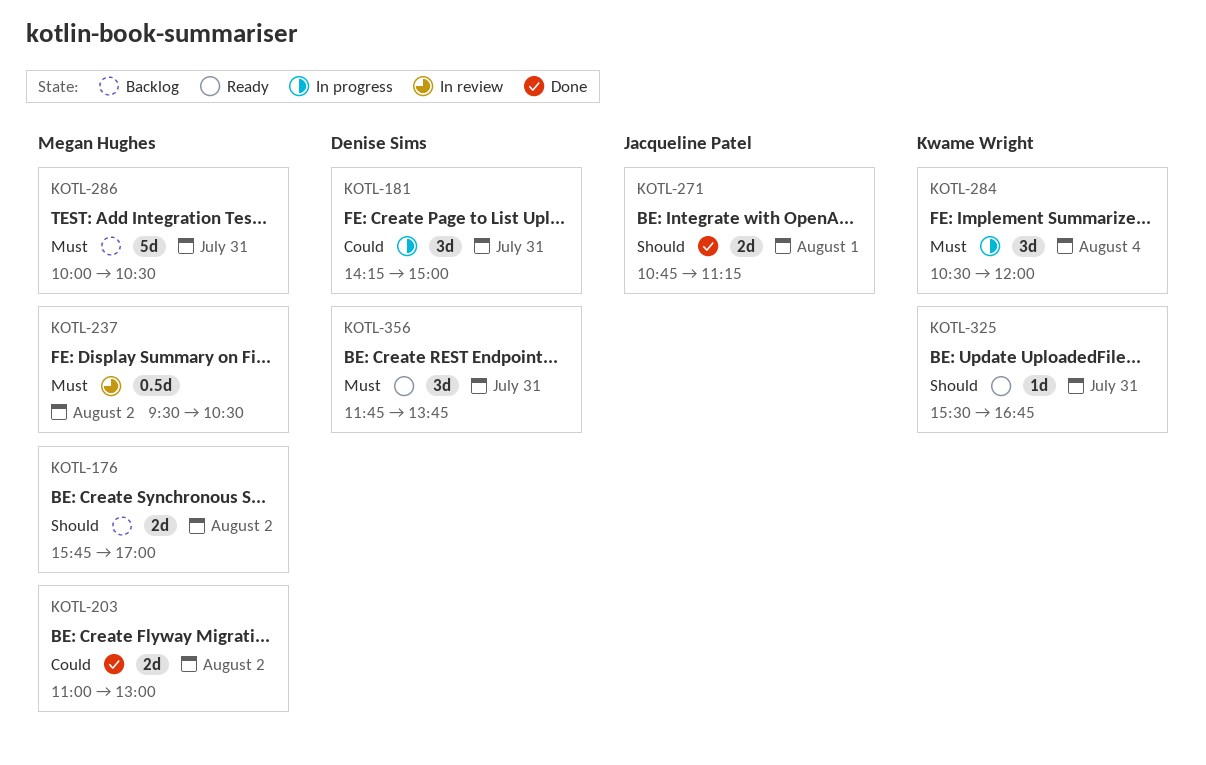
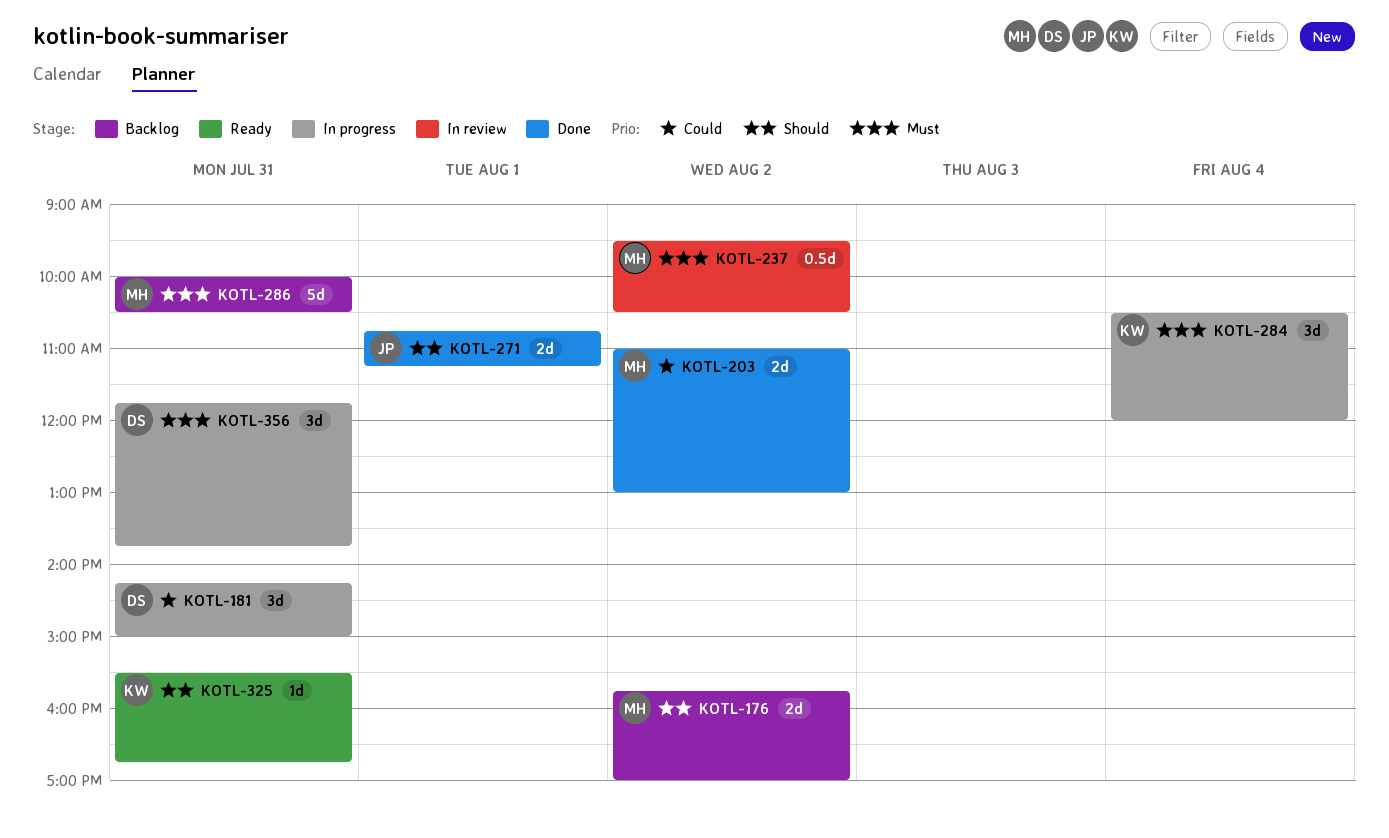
KOTL-356, status: Ready -> In progress

